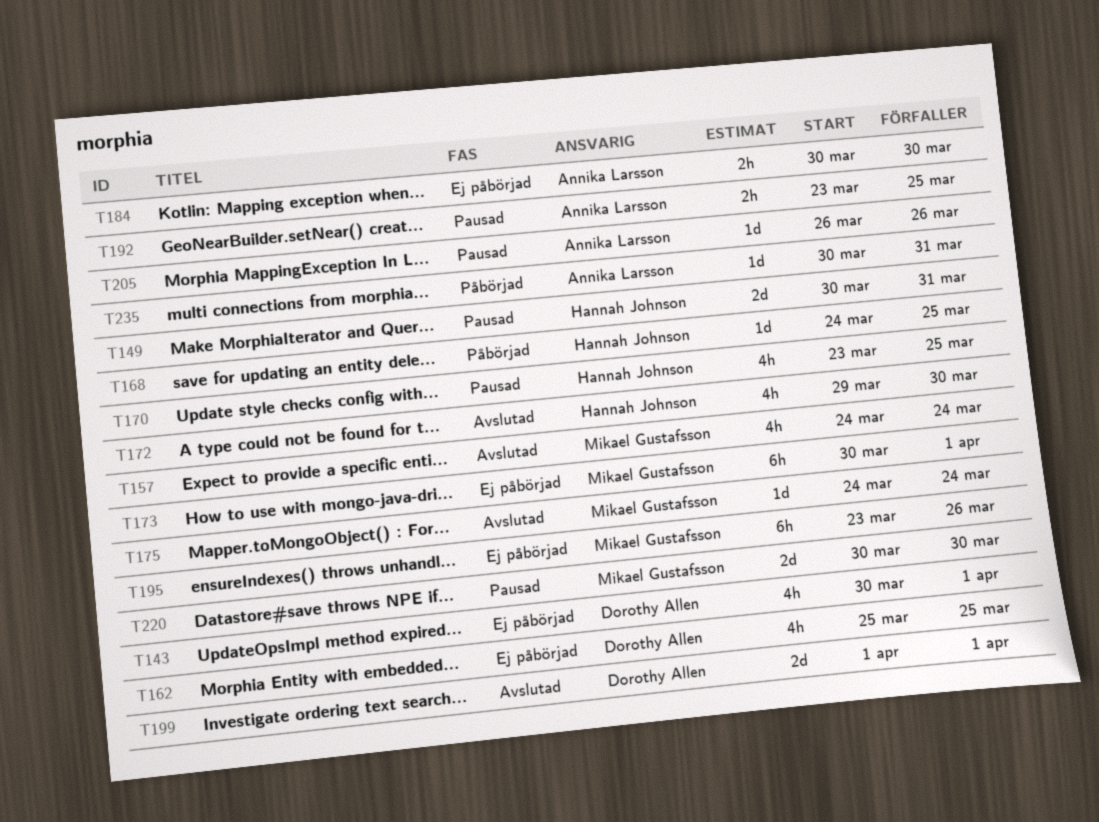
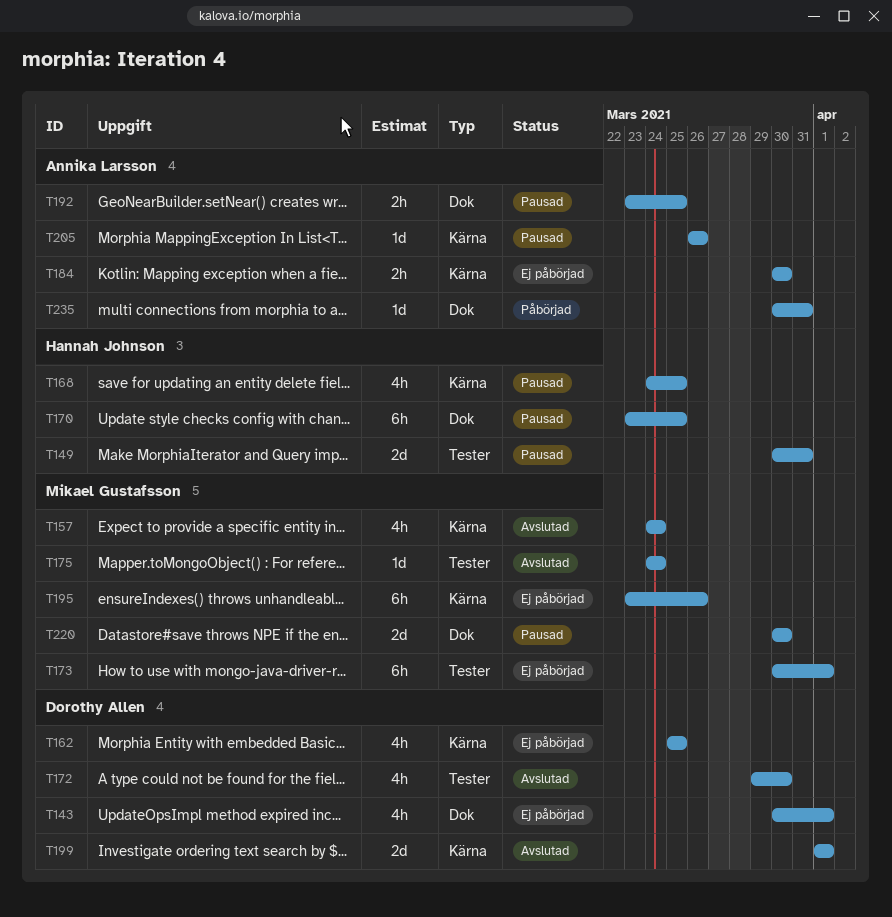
T168, status: Påbörjad -> Pausad
T168, estimate: 1d -> 4h
T170, estimate: 4h -> 6h
T172, owner: Hannah Johnson -> Dorothy Allen

